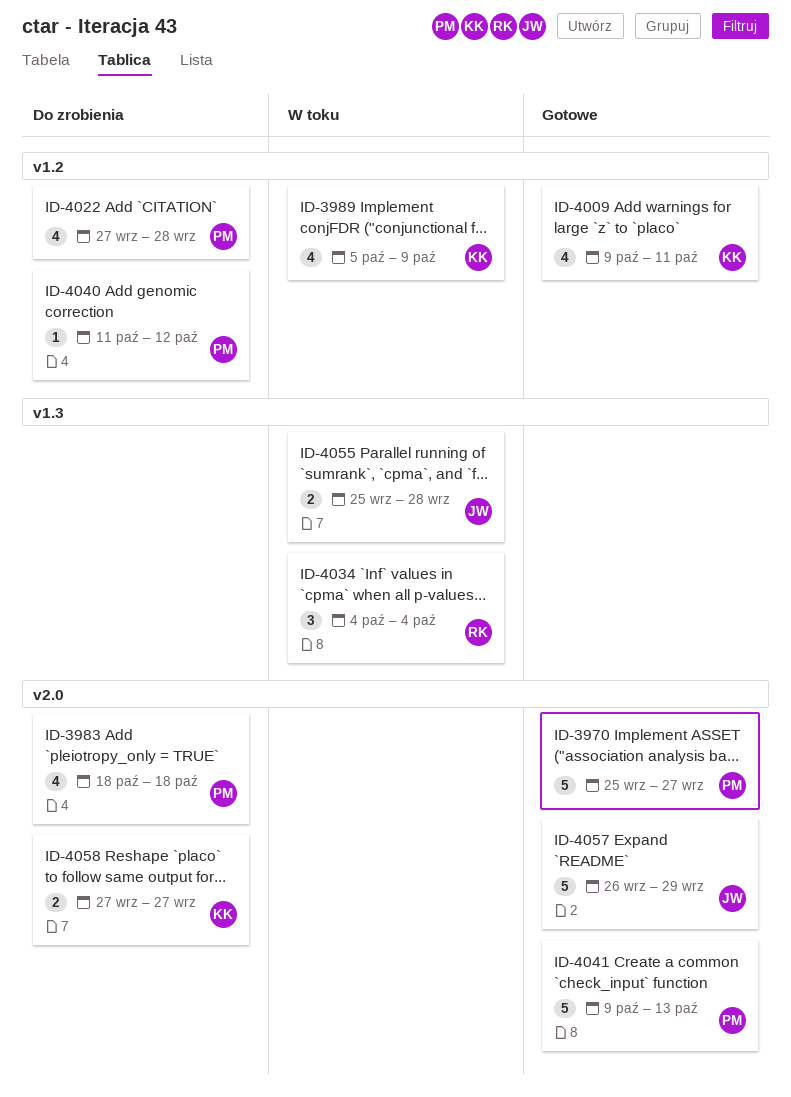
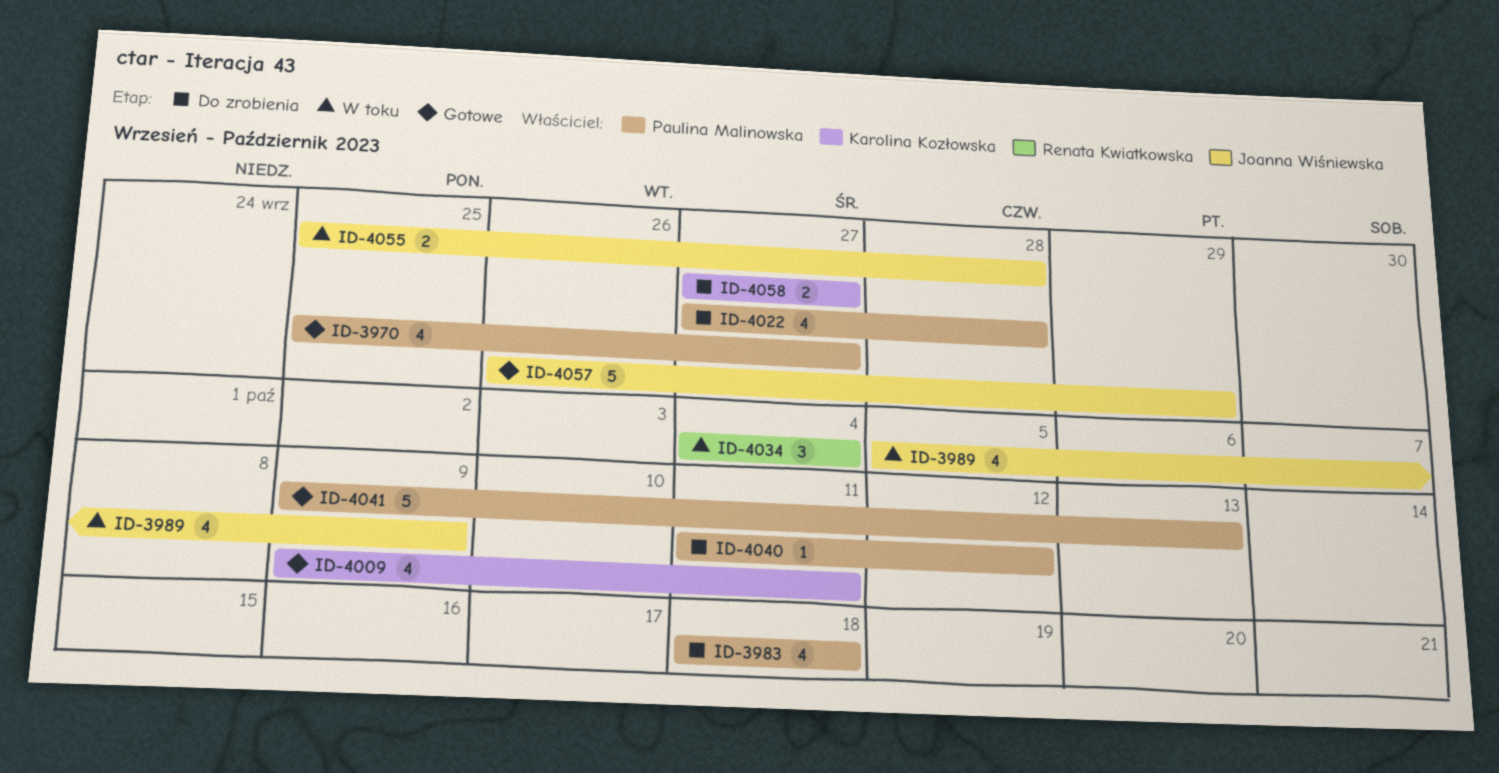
ID-3970, estimate: 5 -> 4
ID-3989, owner: Karolina Kozłowska -> Joanna Wiśniewska

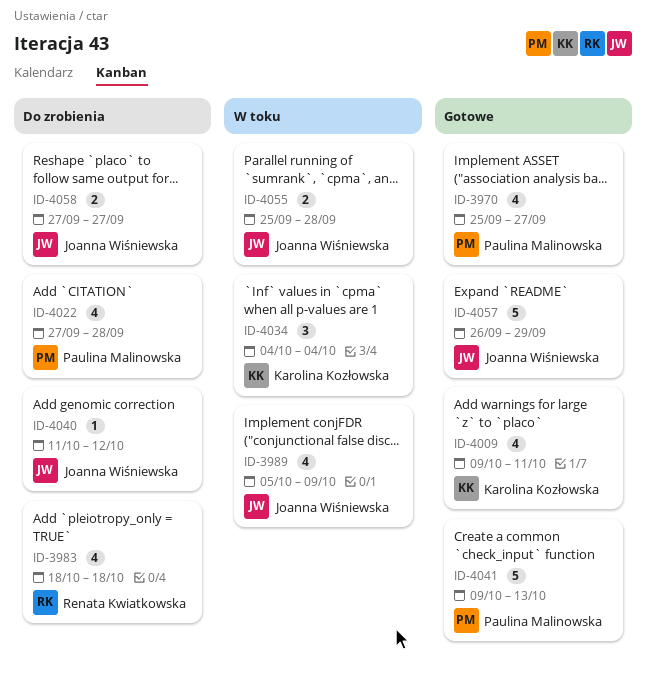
ID-3983, owner: Paulina Malinowska -> Renata Kwiatkowska
ID-4034, owner: Renata Kwiatkowska -> Karolina Kozłowska
ID-4040, owner: Paulina Malinowska -> Joanna Wiśniewska
ID-4058, owner: Karolina Kozłowska -> Joanna Wiśniewska

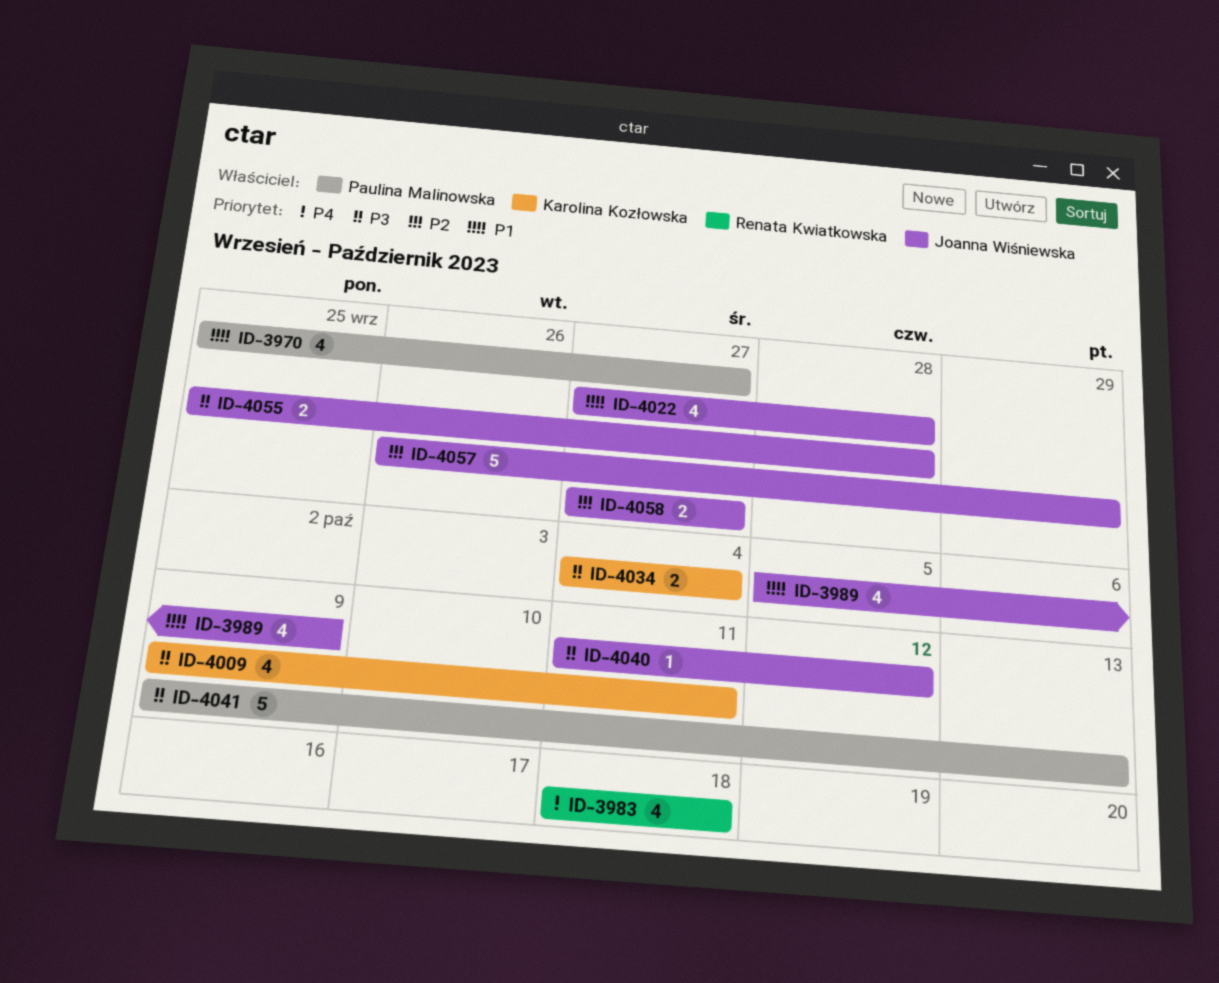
ID-4022, owner: Paulina Malinowska -> Joanna Wiśniewska
ID-4034, estimate: 3 -> 2

